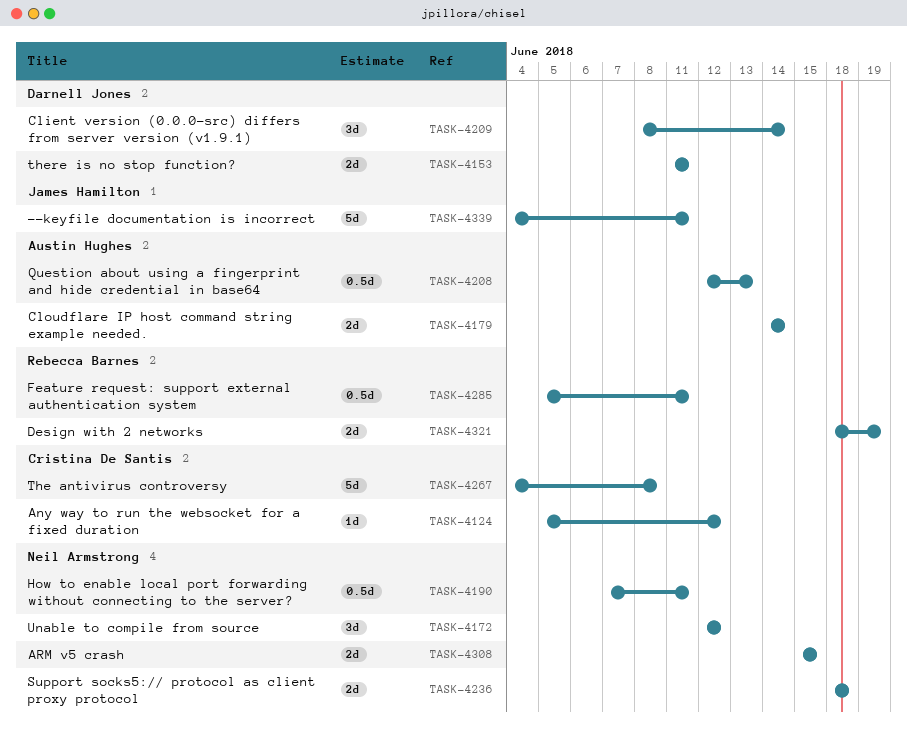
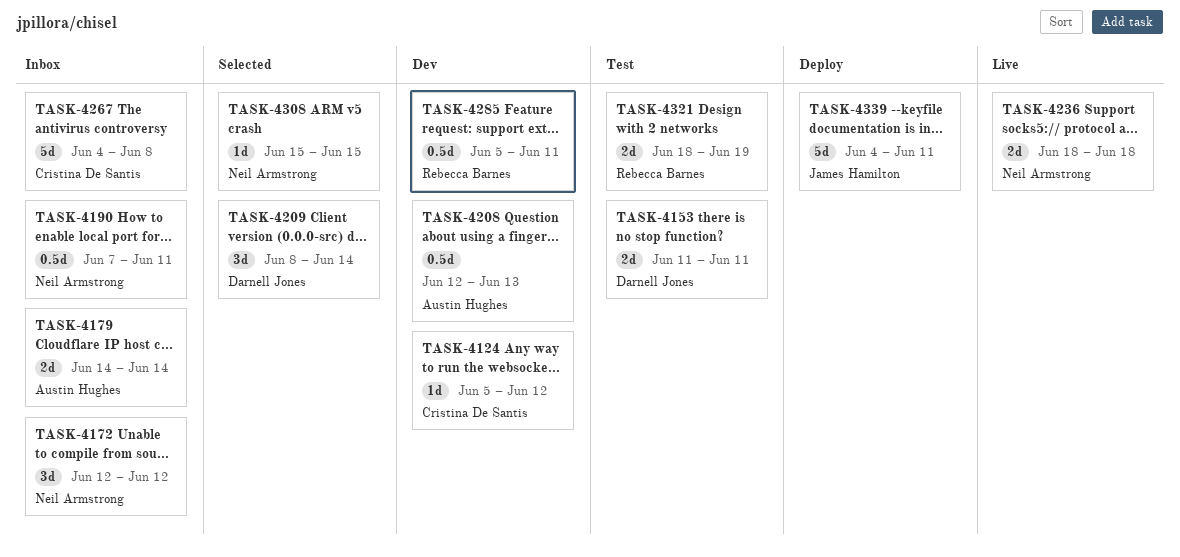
TASK-4308, estimate: 2d -> 1d

